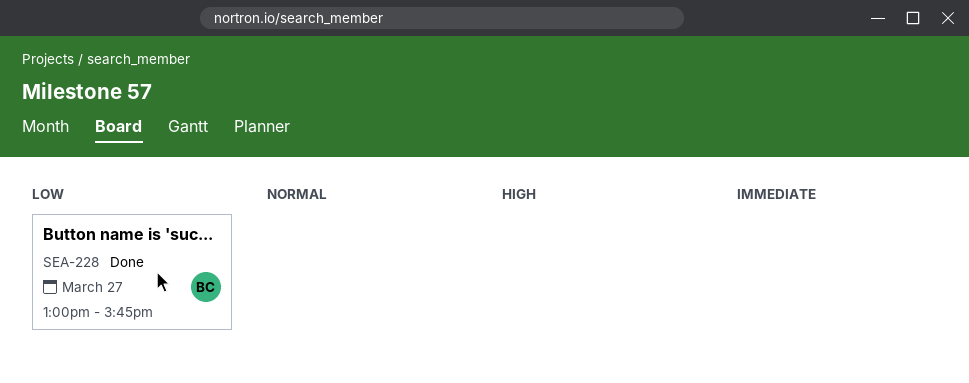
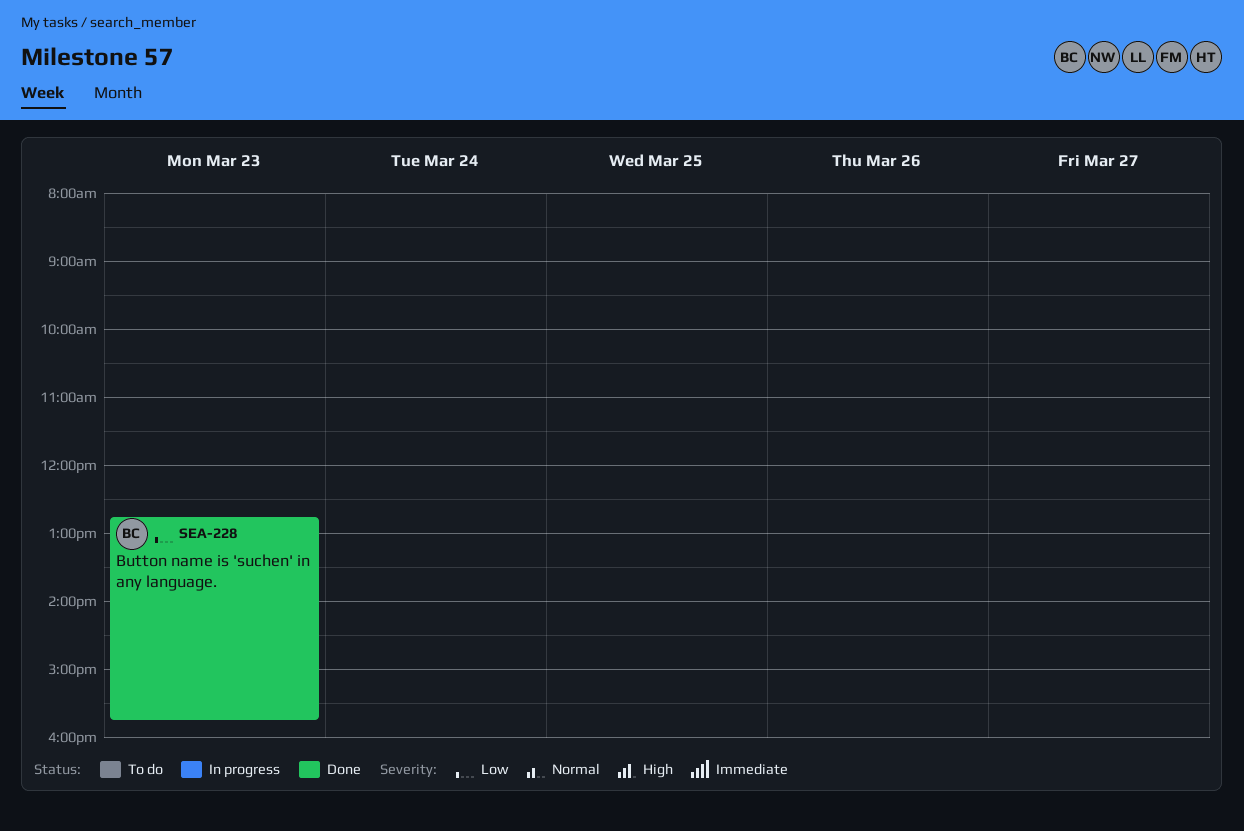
SEA-228, day: Mar 27 -> Mar 23
SEA-228, begins: 13:00 -> 12:45

